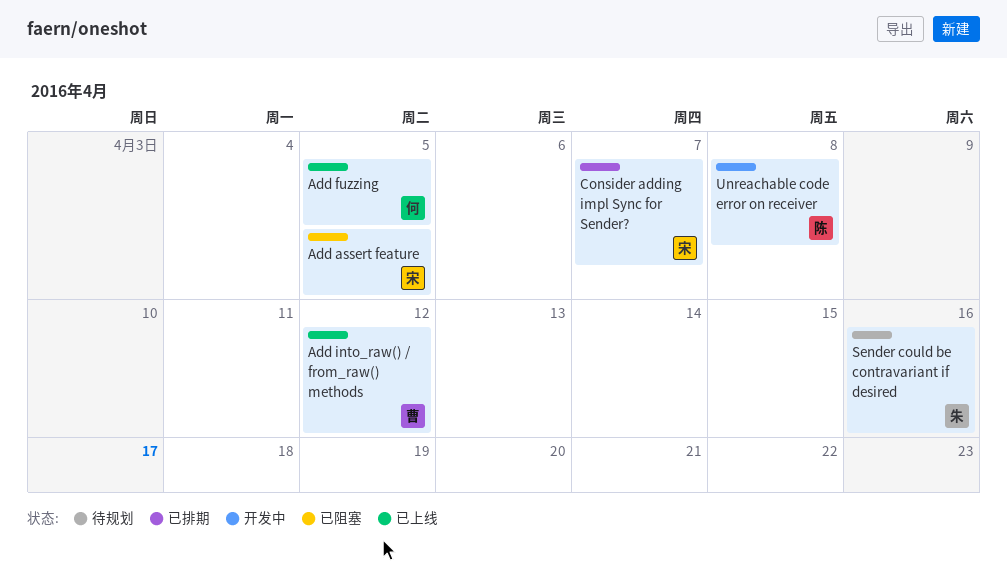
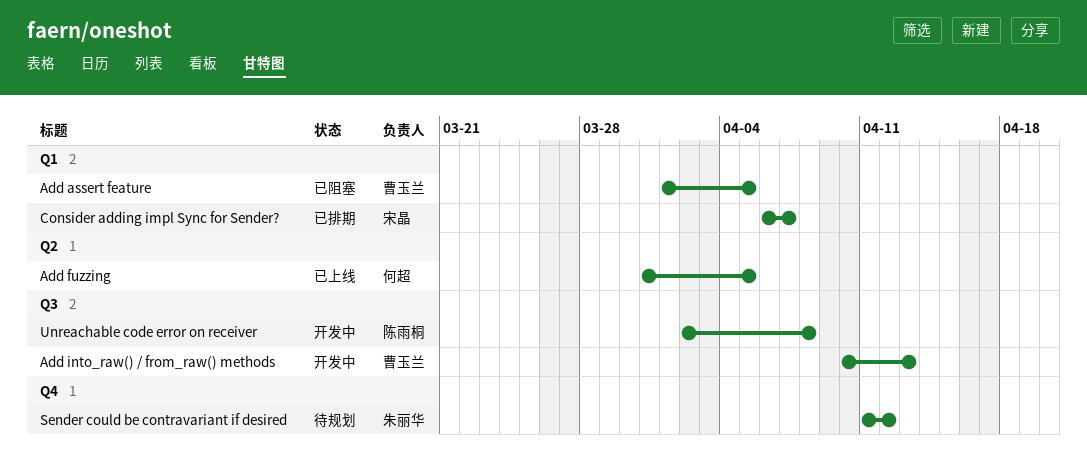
Add assert feature, owner: 宋晶 -> 曹玉兰
Add into_raw() / from_raw() methods, status: 已上线 -> 开发中
Add into_raw() / from_raw() methods, due: Apr 12 -> Apr 13
Sender could be contravariant if desired, due: Apr 16 -> Apr 12

